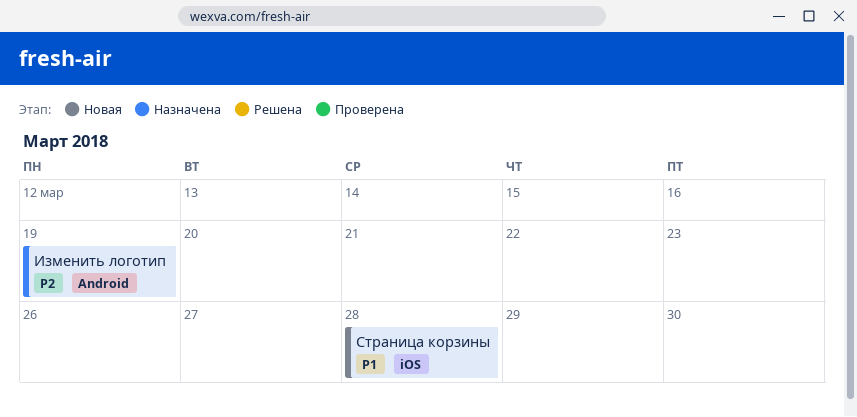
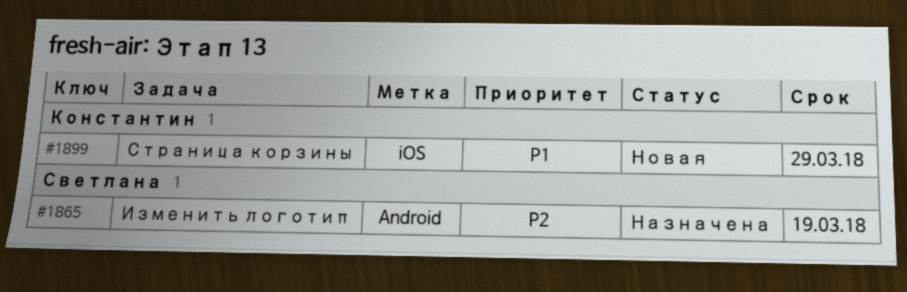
Страница корзины, due: Mar 28 -> Mar 29

